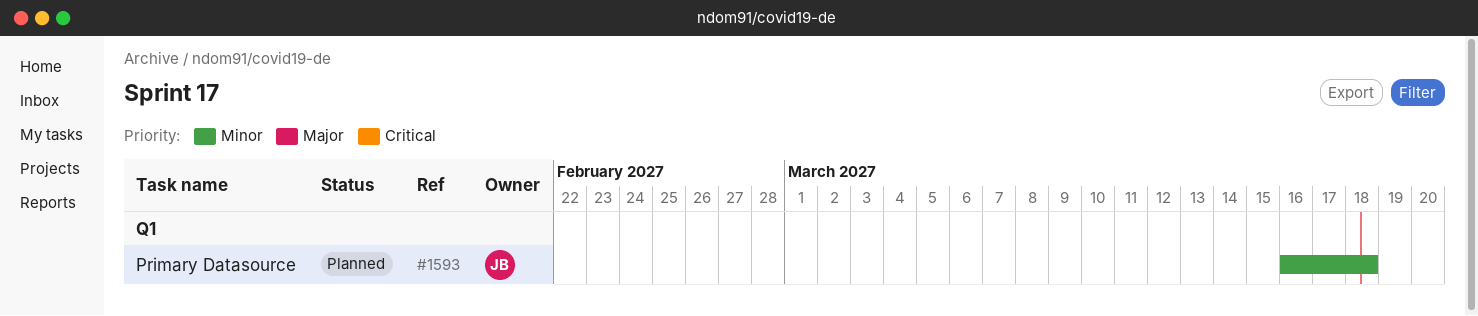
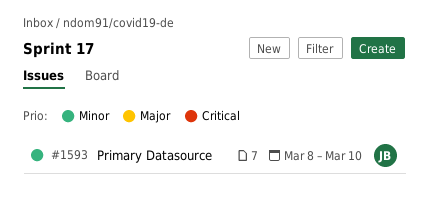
#1593, start: Mar 16 -> Mar 8
#1593, due: Mar 18 -> Mar 10

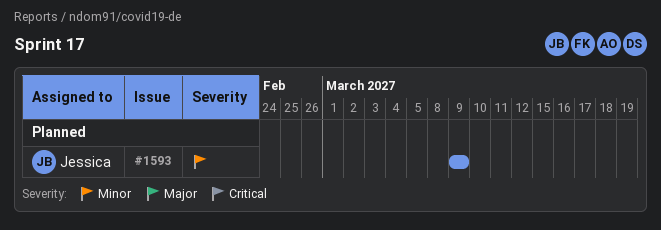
#1593, start: Mar 8 -> Mar 9
#1593, due: Mar 10 -> Mar 9

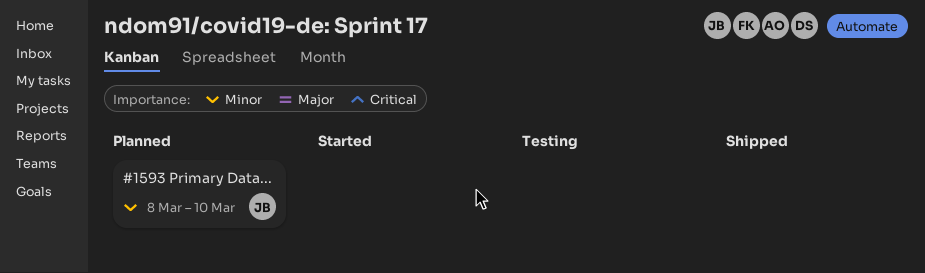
#1593, start: Mar 9 -> Mar 8
#1593, due: Mar 9 -> Mar 10

